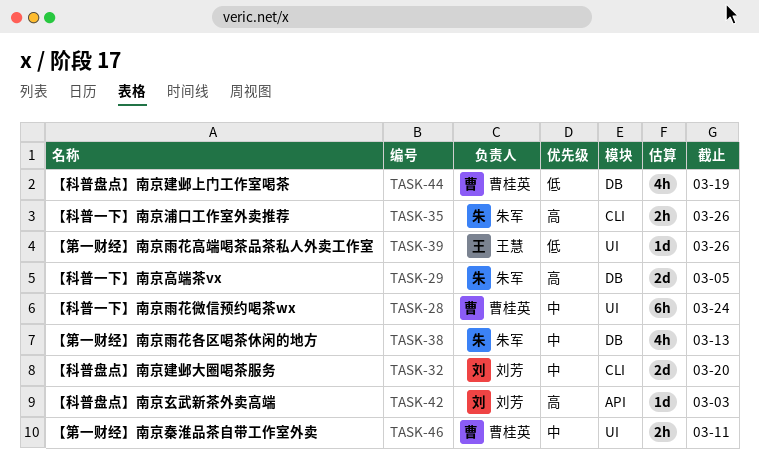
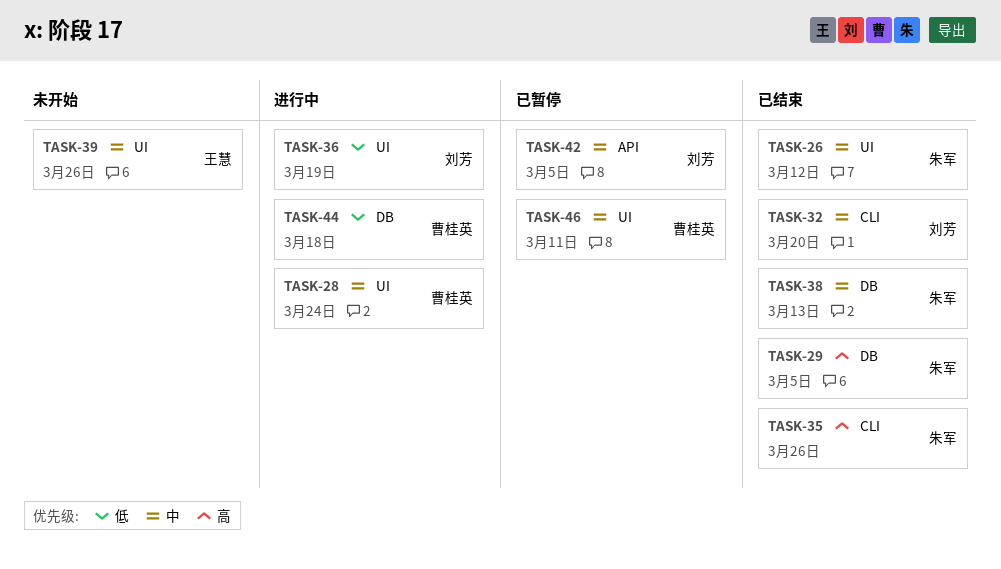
TASK-26: none -> present
TASK-36: none -> present
TASK-39, priority: 低 -> 中
TASK-42, priority: 高 -> 中
TASK-42, due: Mar 3 -> Mar 5
TASK-44, due: Mar 19 -> Mar 18

